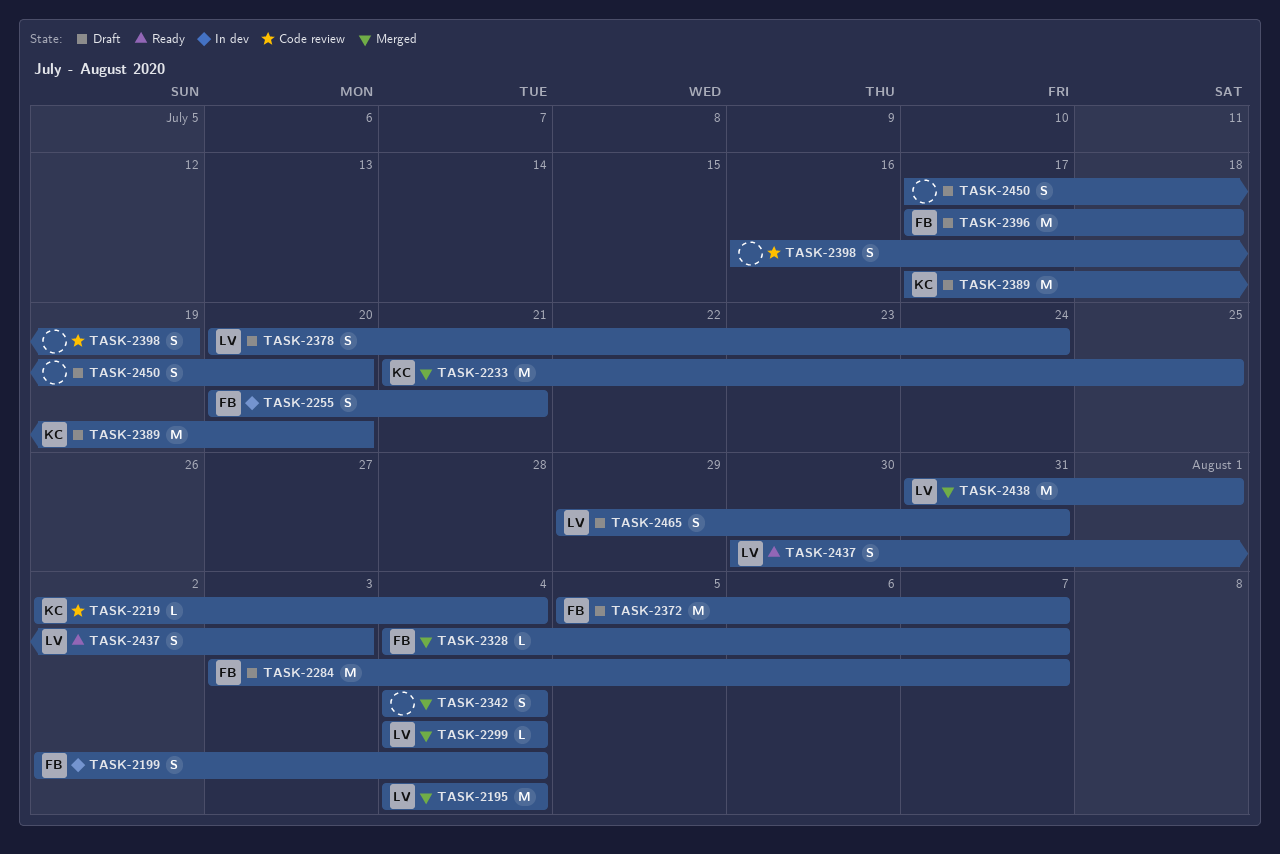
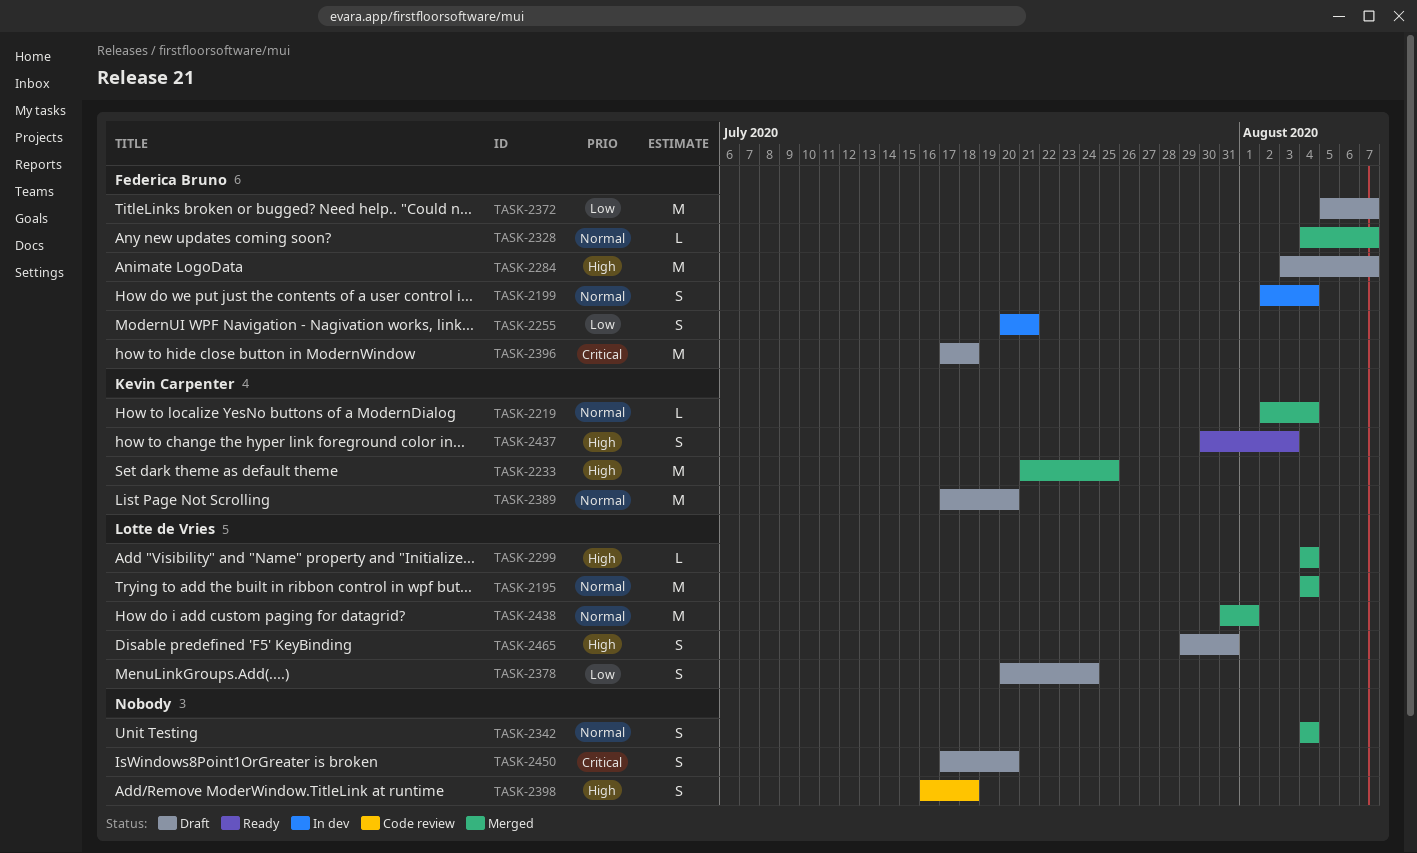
TASK-2219, status: Code review -> Merged
TASK-2398, due: Jul 19 -> Jul 18
TASK-2437, owner: Lotte de Vries -> Kevin Carpenter

